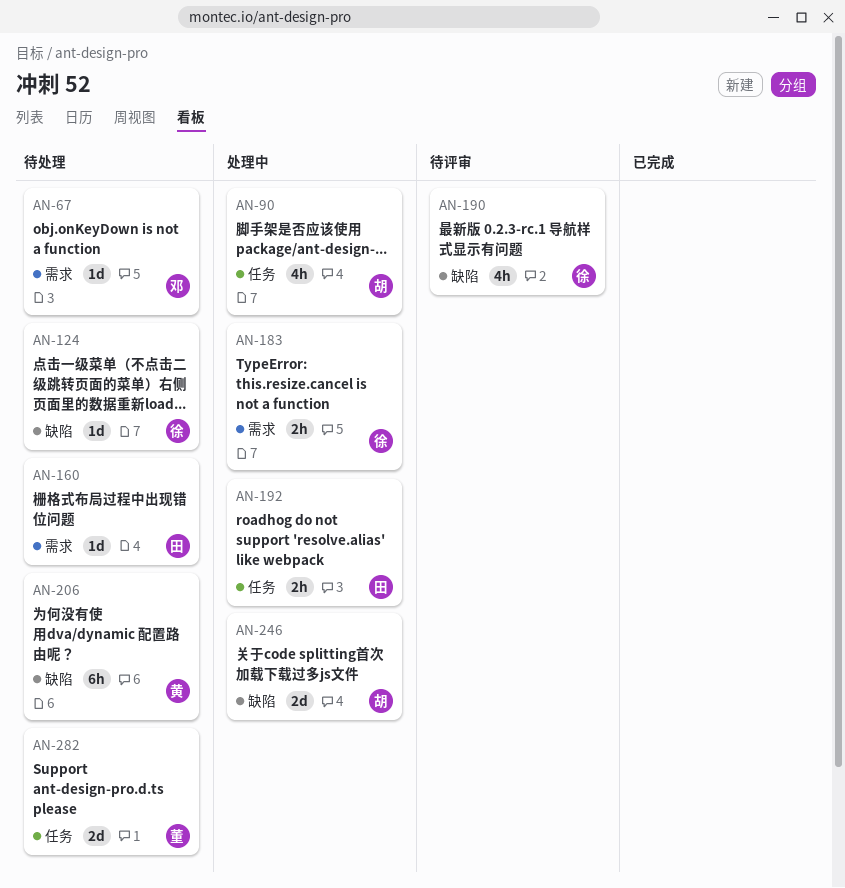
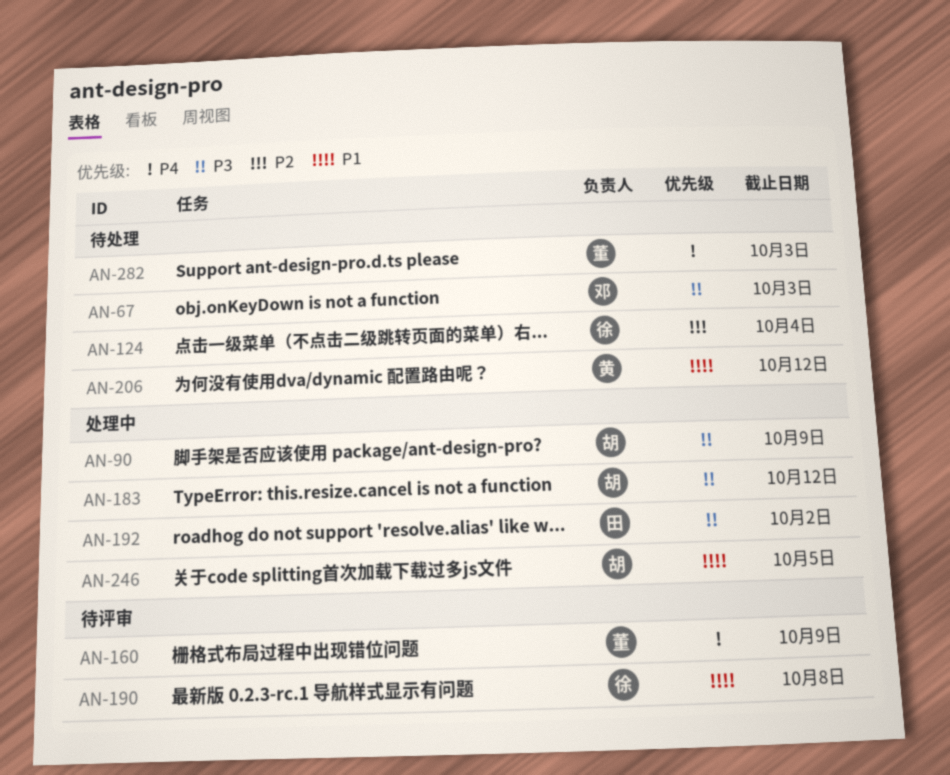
AN-160, status: 待处理 -> 待评审
AN-160, owner: 田 -> 董
AN-183, owner: 徐 -> 胡

